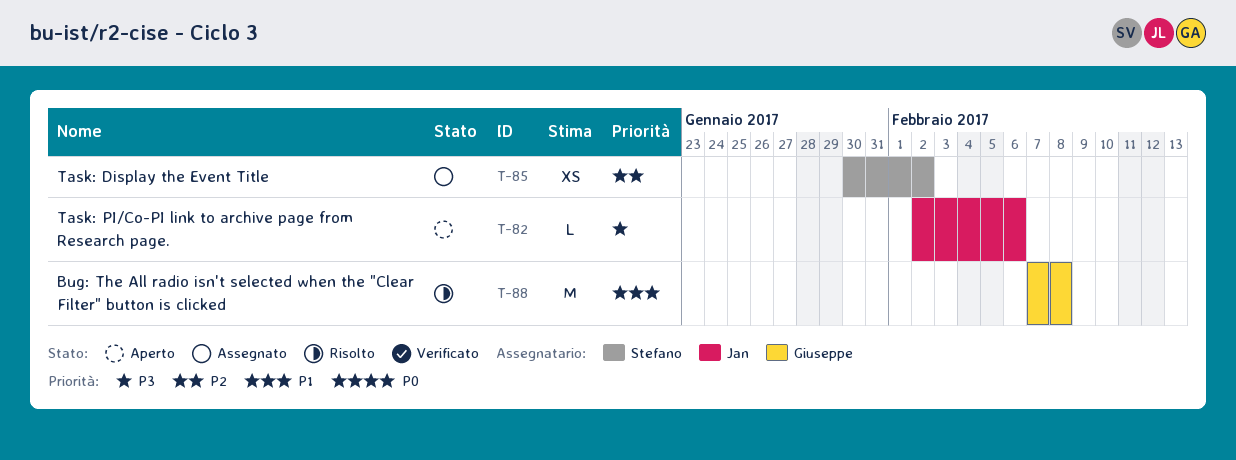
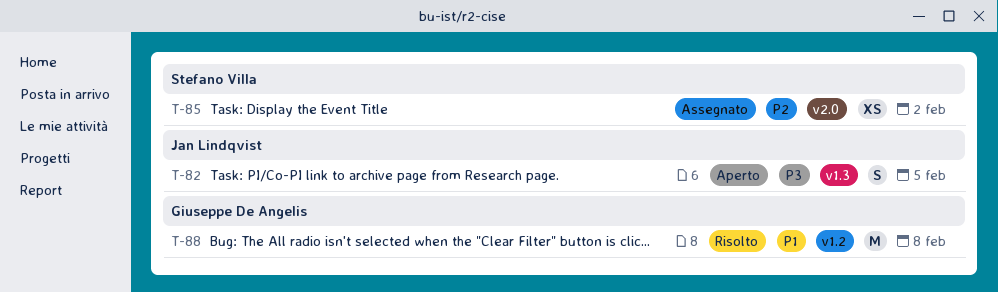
T-82, estimate: L -> S
T-82, due: Feb 6 -> Feb 5

